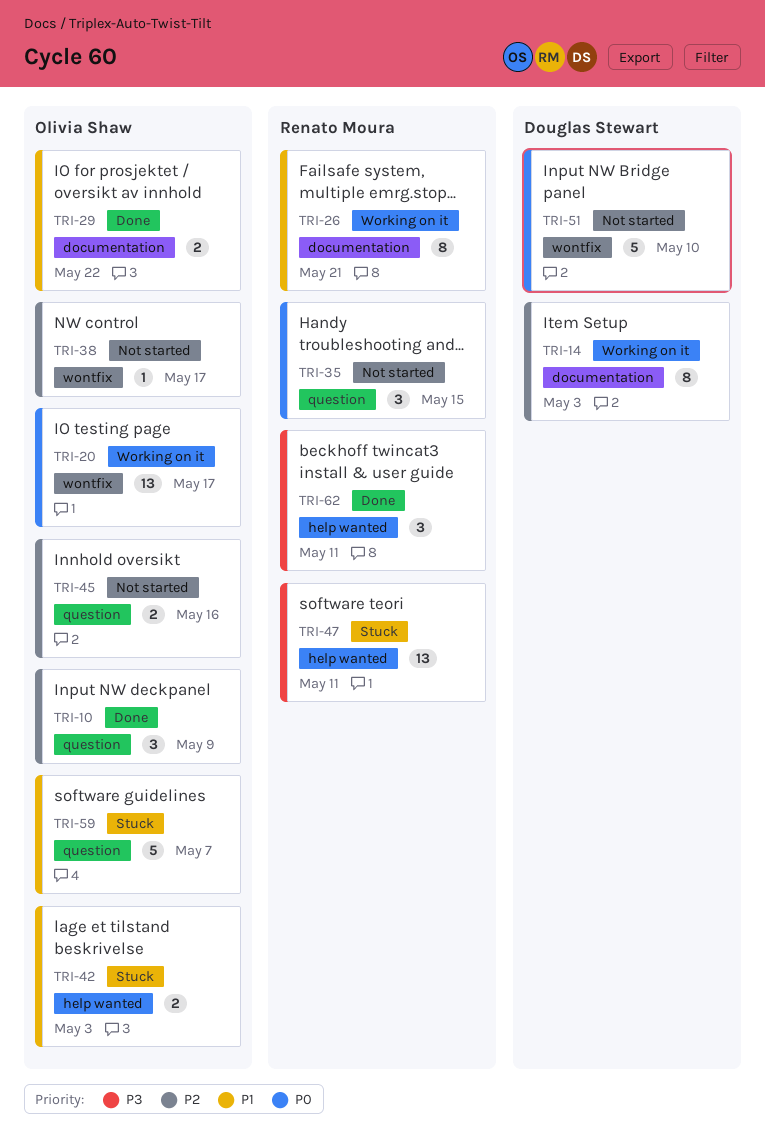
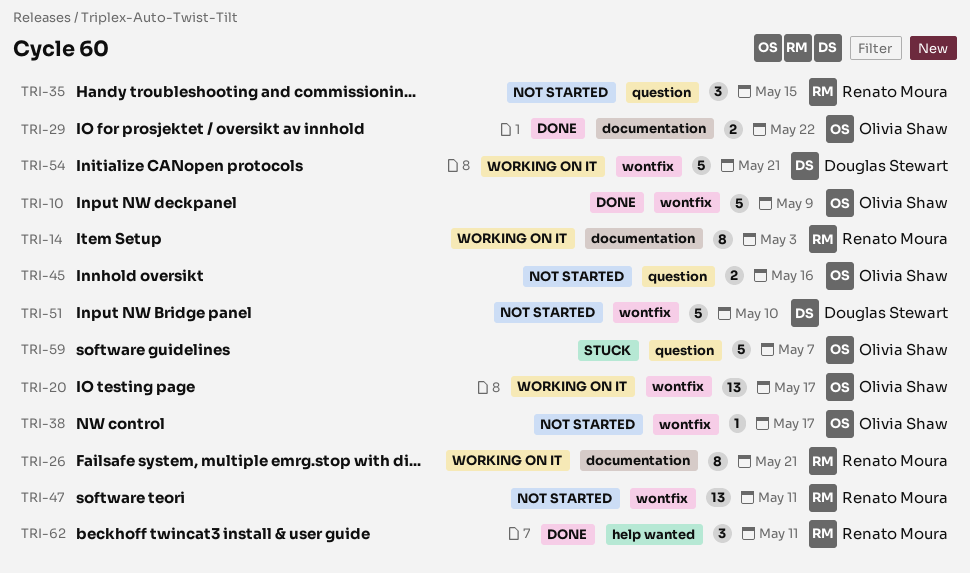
TRI-10, label: question -> wontfix
TRI-10, estimate: 3 -> 5
TRI-14, owner: Douglas Stewart -> Renato Moura
TRI-42: present -> none
TRI-47, status: Stuck -> Not started
TRI-47, label: help wanted -> wontfix
TRI-54: none -> present

